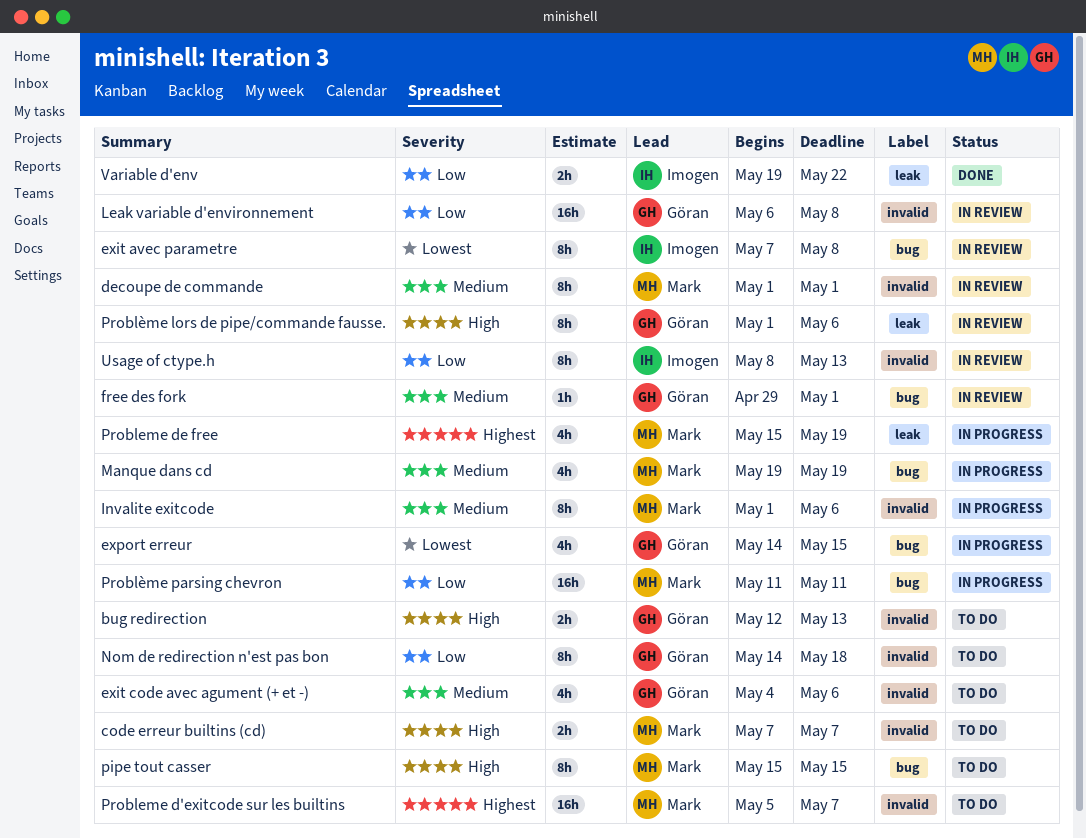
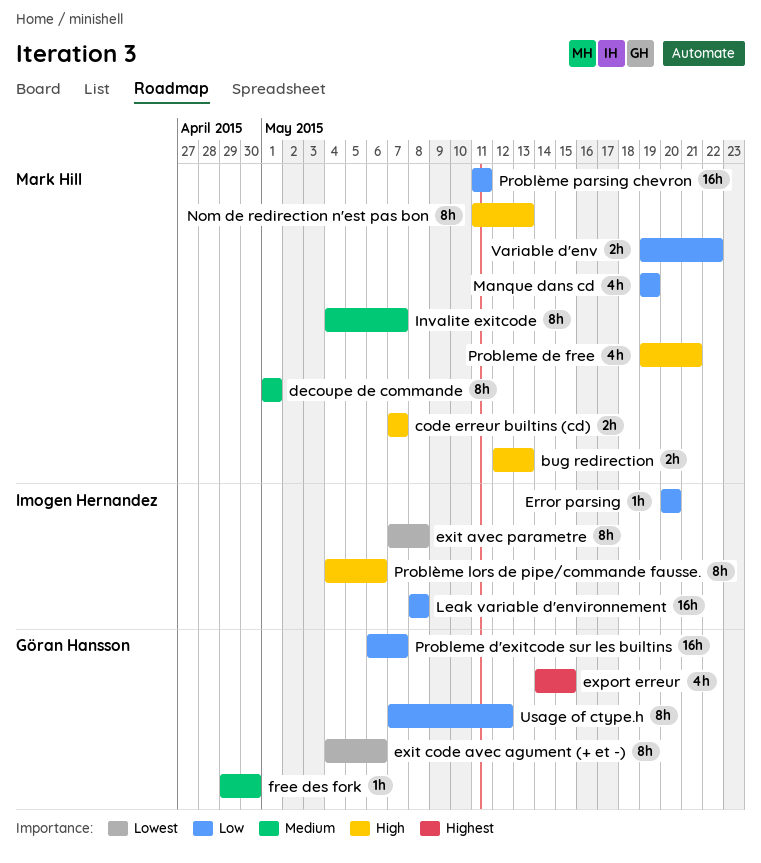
bug redirection, owner: Göran Hansson -> Mark Hill
Error parsing: none -> present
exit code avec agument (+ et -), priority: Medium -> Lowest
exit code avec agument (+ et -), estimate: 4h -> 8h
export erreur, priority: Lowest -> Highest
free des fork, due: May 1 -> Apr 30
Invalite exitcode, start: May 1 -> May 4
Invalite exitcode, due: May 6 -> May 7
Leak variable d'environnement, owner: Göran Hansson -> Imogen Hernandez
Leak variable d'environnement, start: May 6 -> May 8
Manque dans cd, priority: Medium -> Low
Nom de redirection n'est pas bon, owner: Göran Hansson -> Mark Hill
Nom de redirection n'est pas bon, priority: Low -> High
Nom de redirection n'est pas bon, start: May 14 -> May 11
Nom de redirection n'est pas bon, due: May 18 -> May 13
pipe tout casser: present -> none
Probleme d'exitcode sur les builtins, owner: Mark Hill -> Göran Hansson
Probleme d'exitcode sur les builtins, priority: Highest -> Low
Probleme d'exitcode sur les builtins, start: May 5 -> May 6
Probleme de free, priority: Highest -> High
Probleme de free, start: May 15 -> May 19
Probleme de free, due: May 19 -> May 21
Problème lors de pipe/commande fausse., owner: Göran Hansson -> Imogen Hernandez
Problème lors de pipe/commande fausse., start: May 1 -> May 4
Usage of ctype.h, owner: Imogen Hernandez -> Göran Hansson
Usage of ctype.h, start: May 8 -> May 7
Usage of ctype.h, due: May 13 -> May 12
Variable d'env, owner: Imogen Hernandez -> Mark Hill

